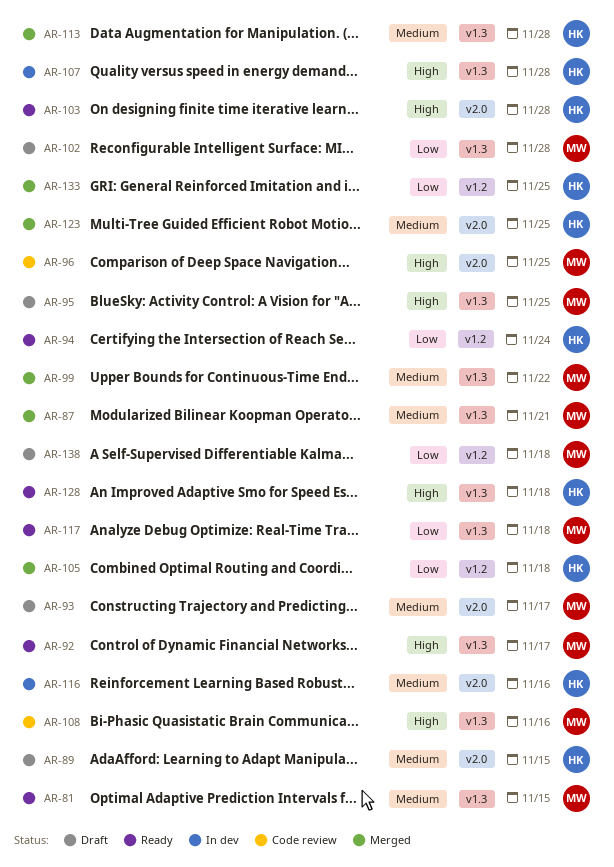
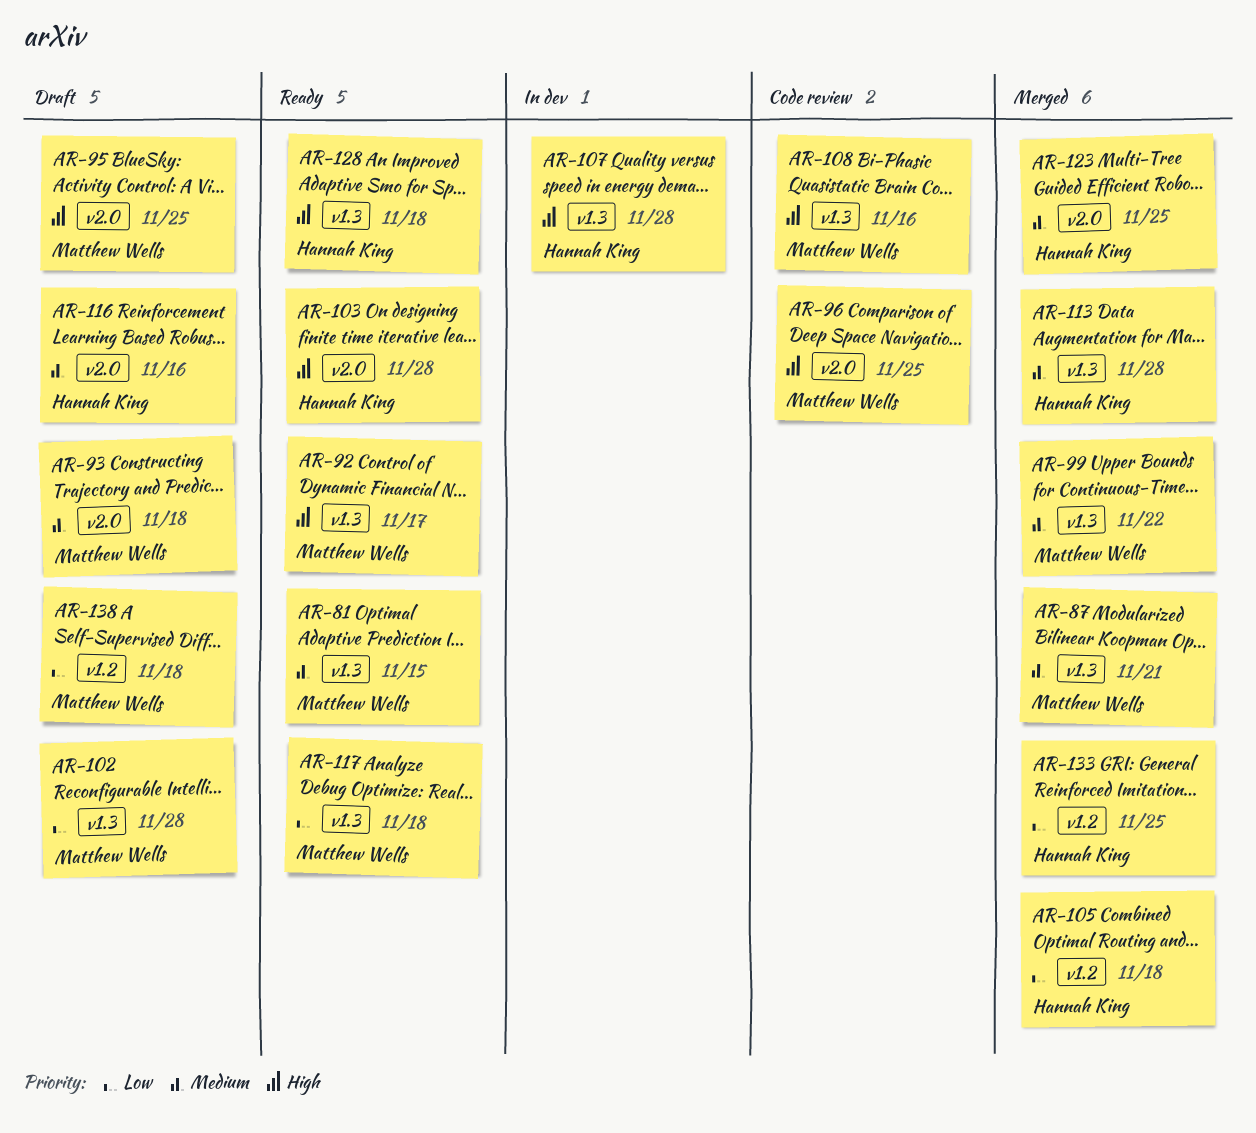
AR-89: present -> none
AR-93, due: Nov 17 -> Nov 18
AR-94: present -> none
AR-95, label: v1.3 -> v2.0
AR-116, status: In dev -> Draft

